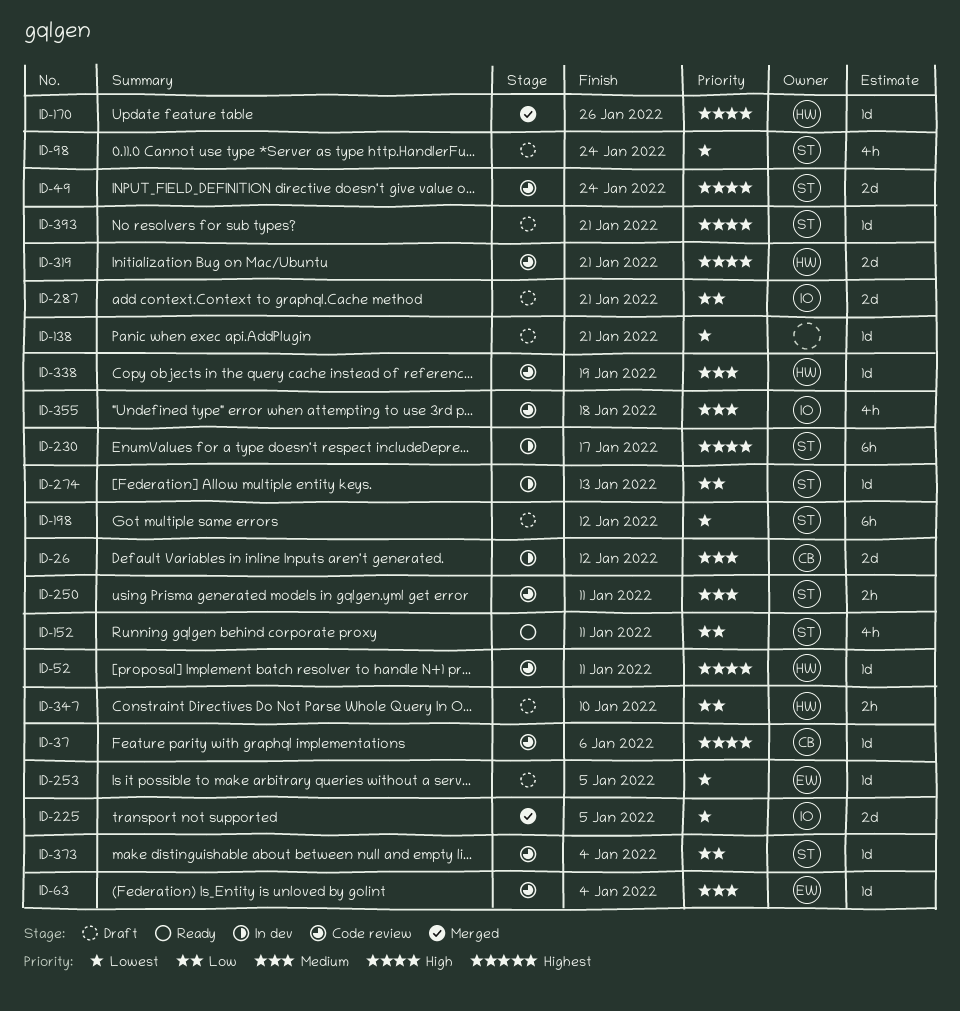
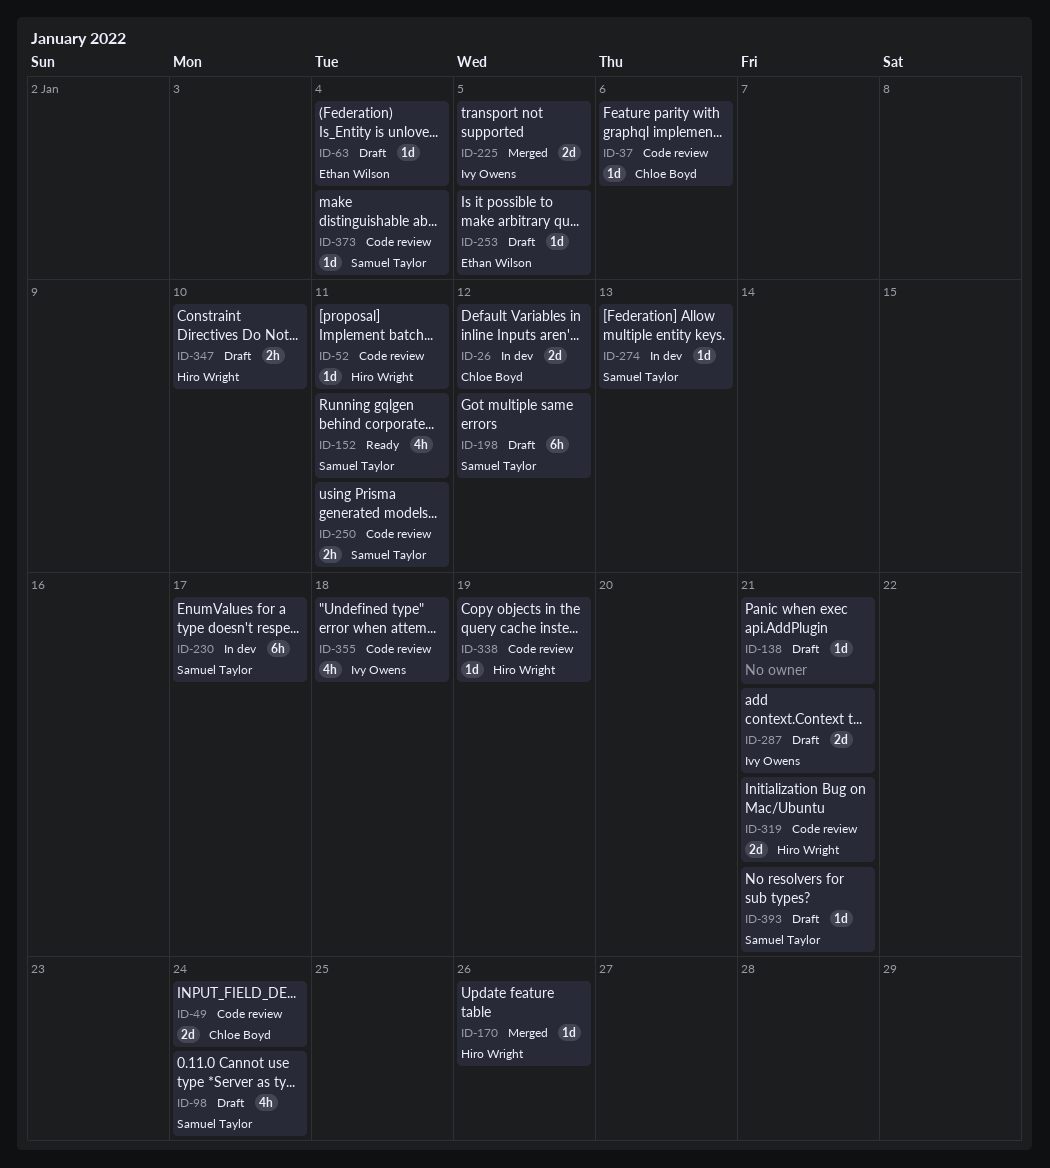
ID-49, owner: Samuel Taylor -> Chloe Boyd
ID-63, status: Code review -> Draft

